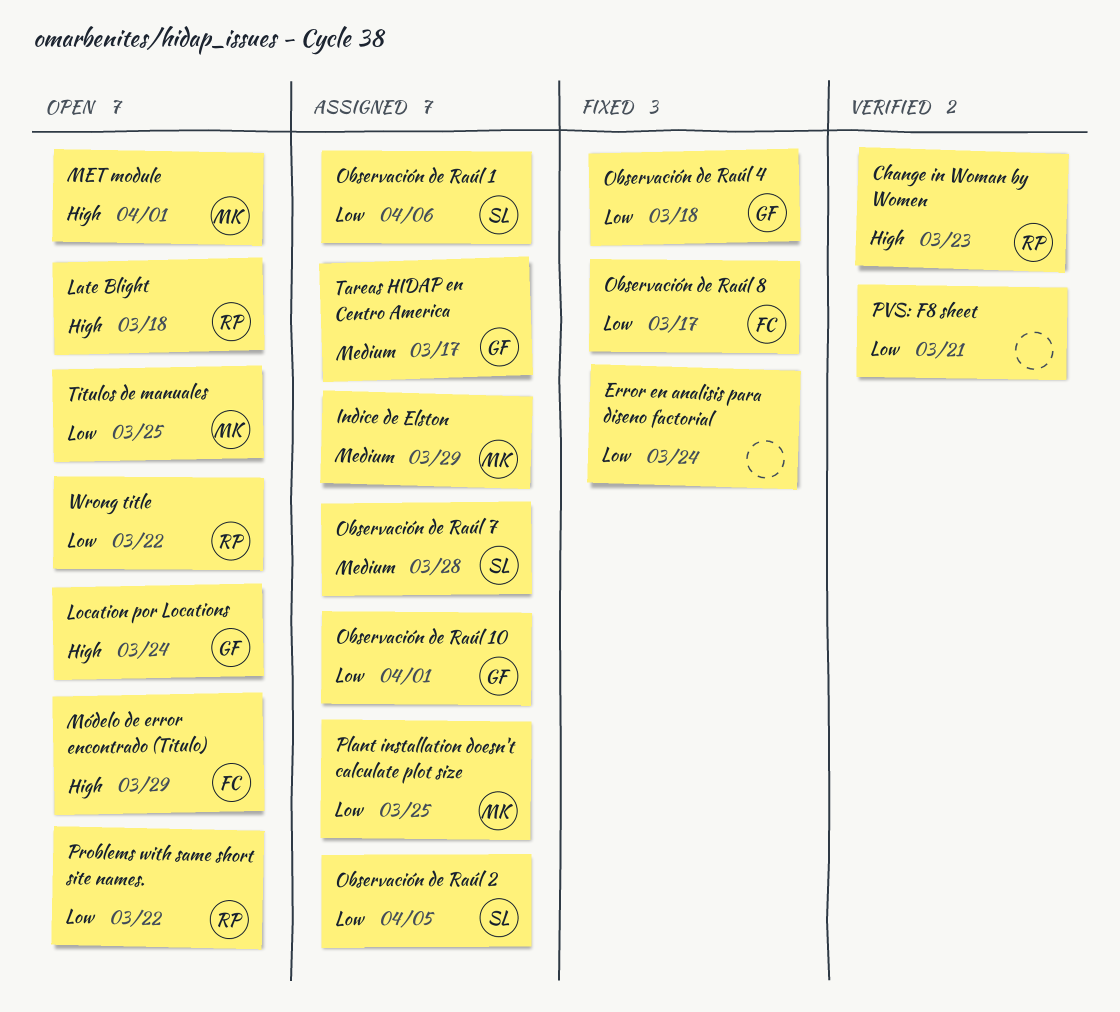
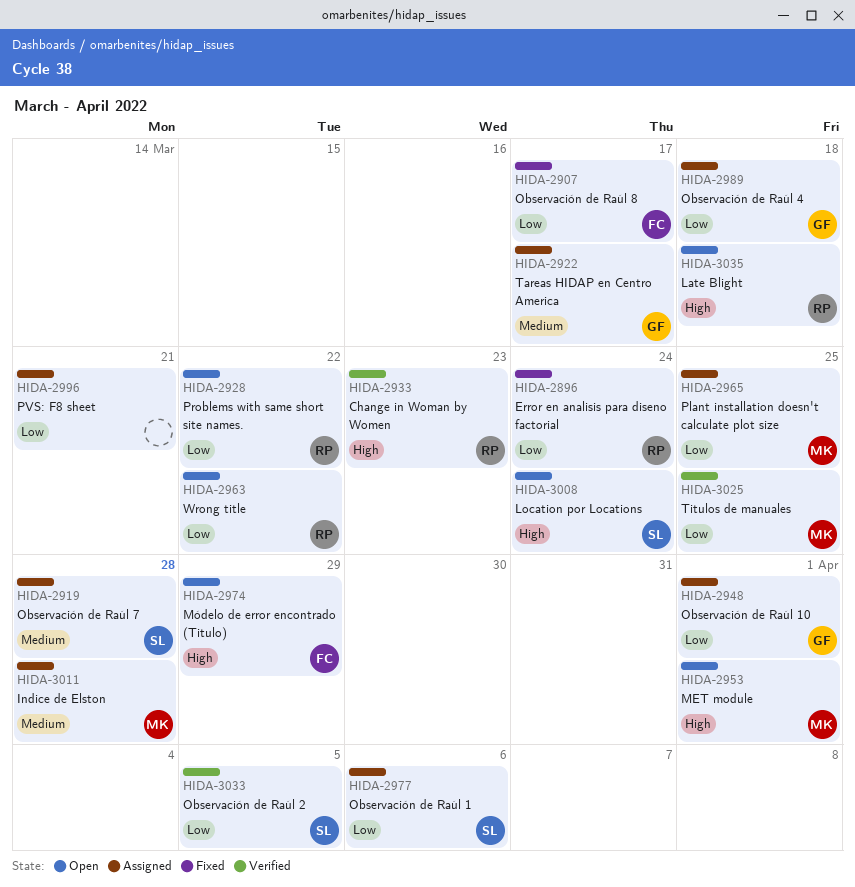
Error en analisis para diseno factorial, owner: none -> RP
Indice de Elston, due: Mar 29 -> Mar 28
Location por Locations, owner: GF -> SL
Observación de Raúl 2, status: Assigned -> Verified
Observación de Raúl 4, status: Fixed -> Assigned
PVS: F8 sheet, status: Verified -> Assigned
Titulos de manuales, status: Open -> Verified

